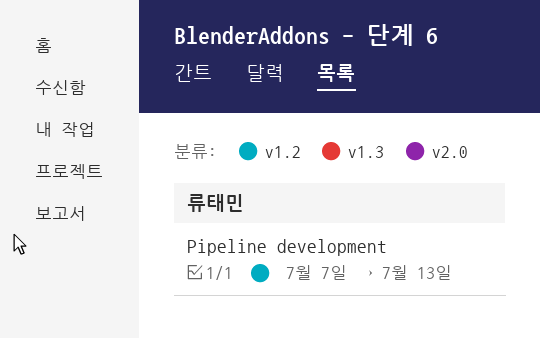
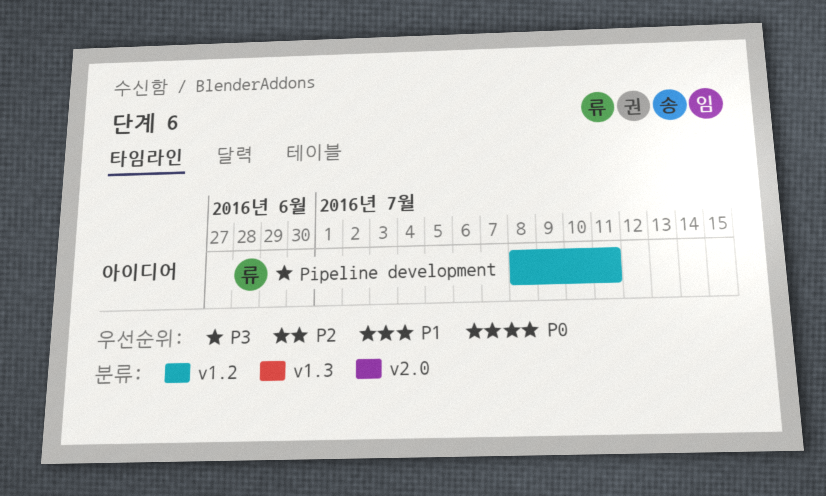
Pipeline development, start: Jul 7 -> Jul 8
Pipeline development, due: Jul 13 -> Jul 11

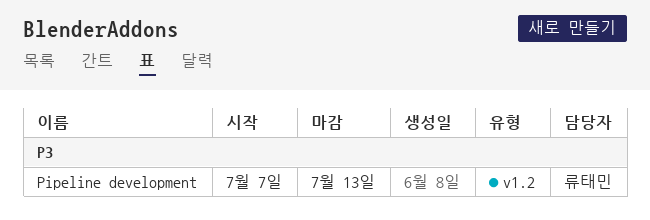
Pipeline development, start: Jul 8 -> Jul 7
Pipeline development, due: Jul 11 -> Jul 13

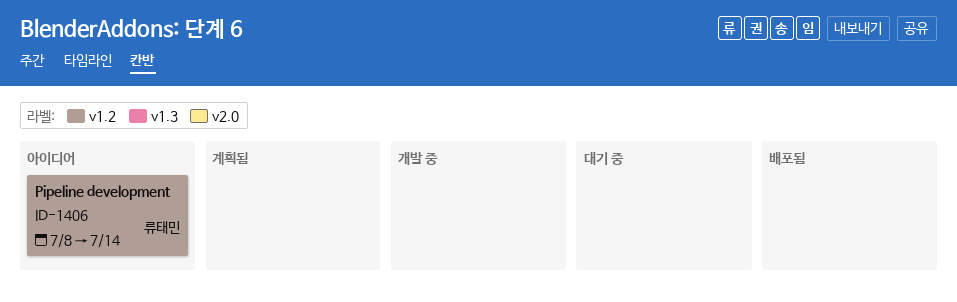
Pipeline development, start: Jul 7 -> Jul 8
Pipeline development, due: Jul 13 -> Jul 14

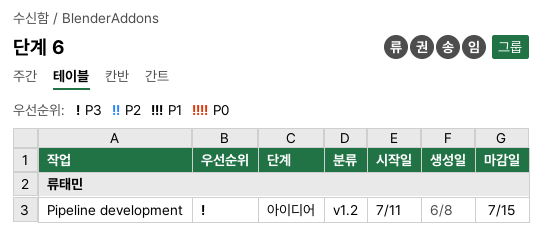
Pipeline development, start: Jul 8 -> Jul 11
Pipeline development, due: Jul 14 -> Jul 15

